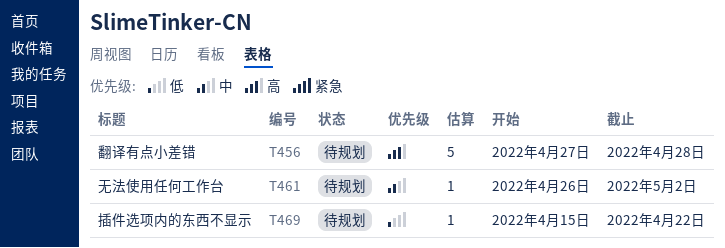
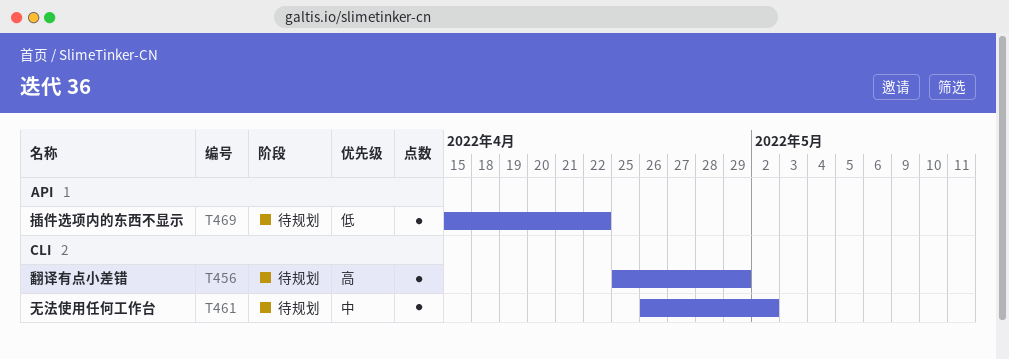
T456, estimate: 5 -> 1
T456, start: Apr 27 -> Apr 25
T456, due: Apr 28 -> Apr 29

